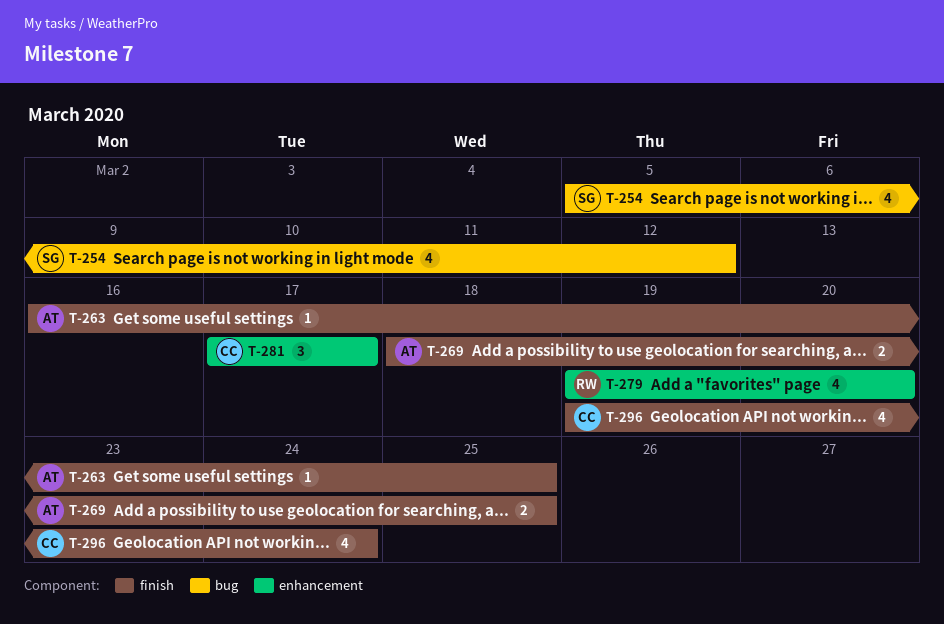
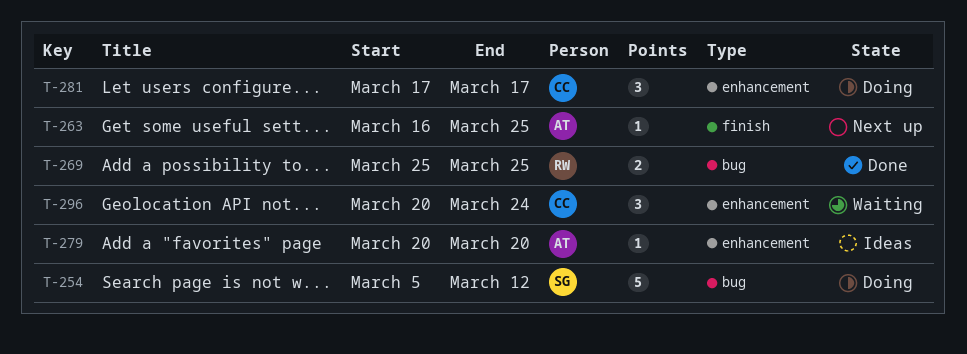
T-254, estimate: 4 -> 5
T-269, owner: AT -> RW
T-269, label: finish -> bug
T-269, start: Mar 18 -> Mar 25
T-279, owner: RW -> AT
T-279, estimate: 4 -> 1
T-279, start: Mar 19 -> Mar 20
T-296, label: finish -> enhancement
T-296, estimate: 4 -> 3
T-296, start: Mar 19 -> Mar 20

